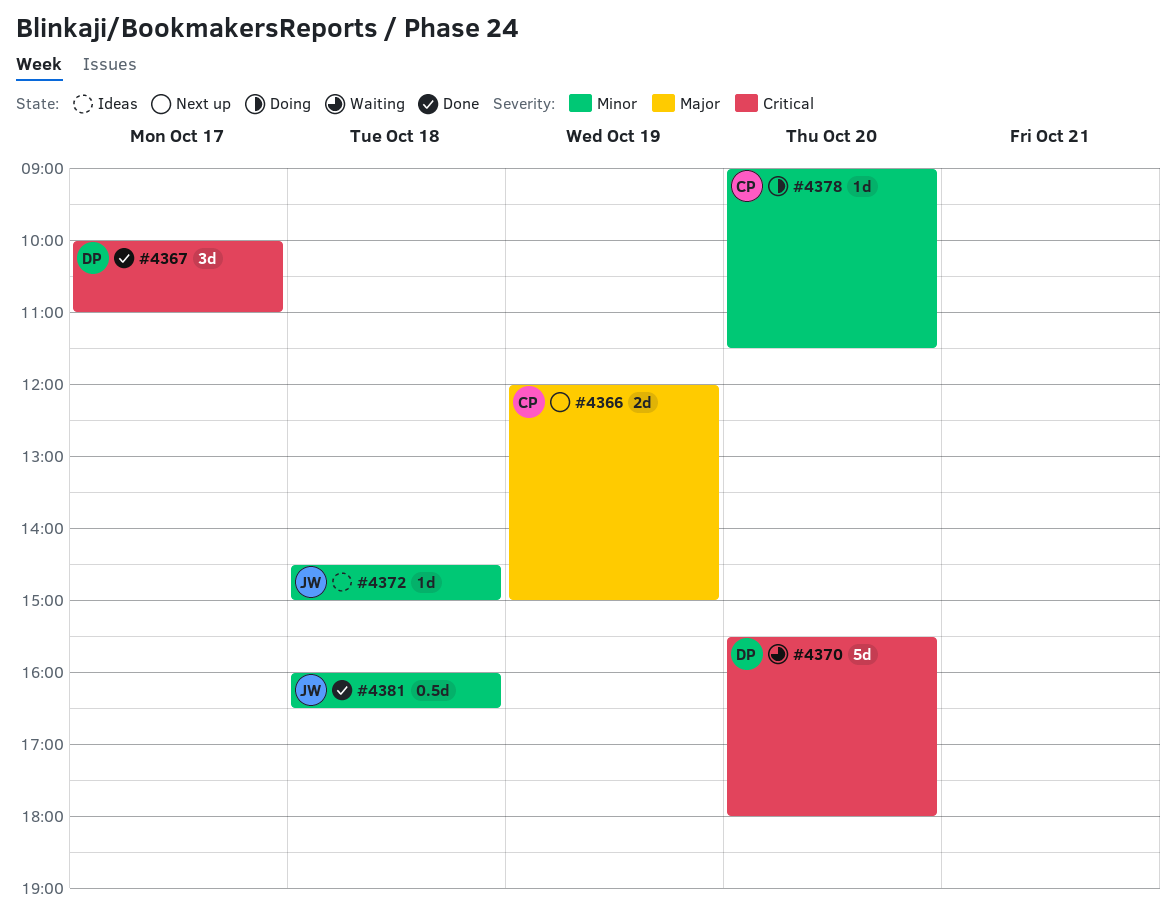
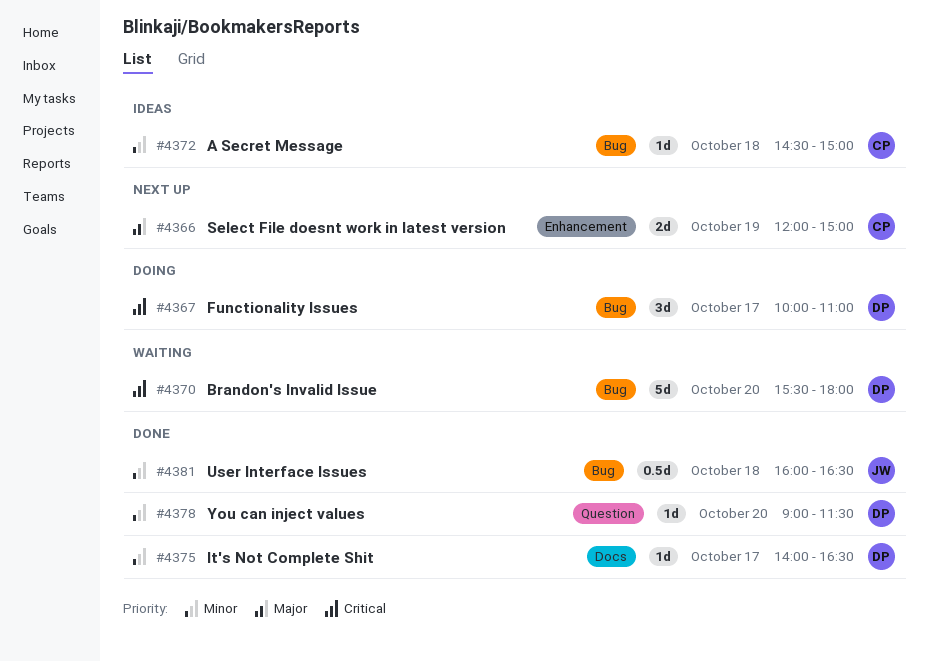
#4367, status: Done -> Doing
#4372, owner: JW -> CP
#4375: none -> present
#4378, status: Doing -> Done
#4378, owner: CP -> DP

